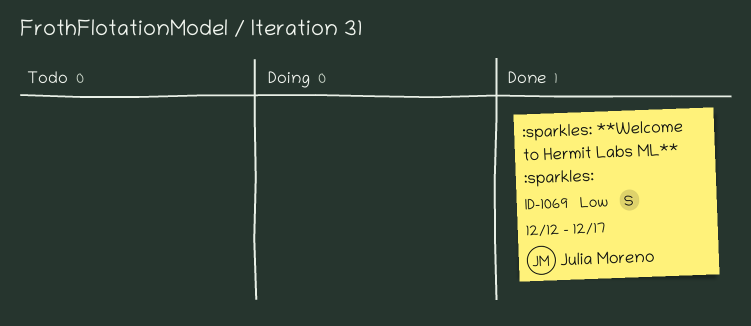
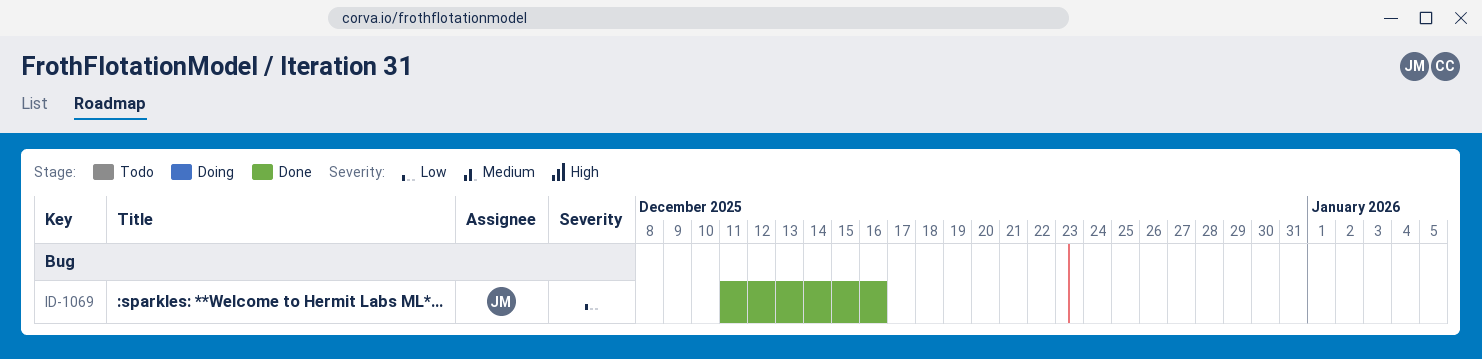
ID-1069, start: Dec 12 -> Dec 11
ID-1069, due: Dec 17 -> Dec 16

